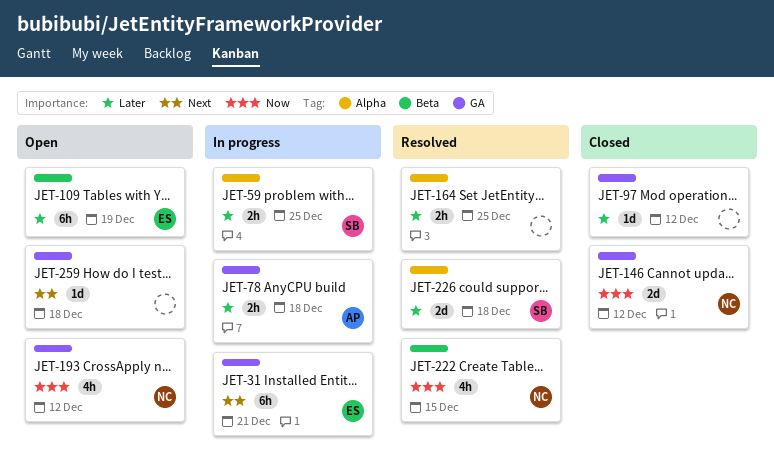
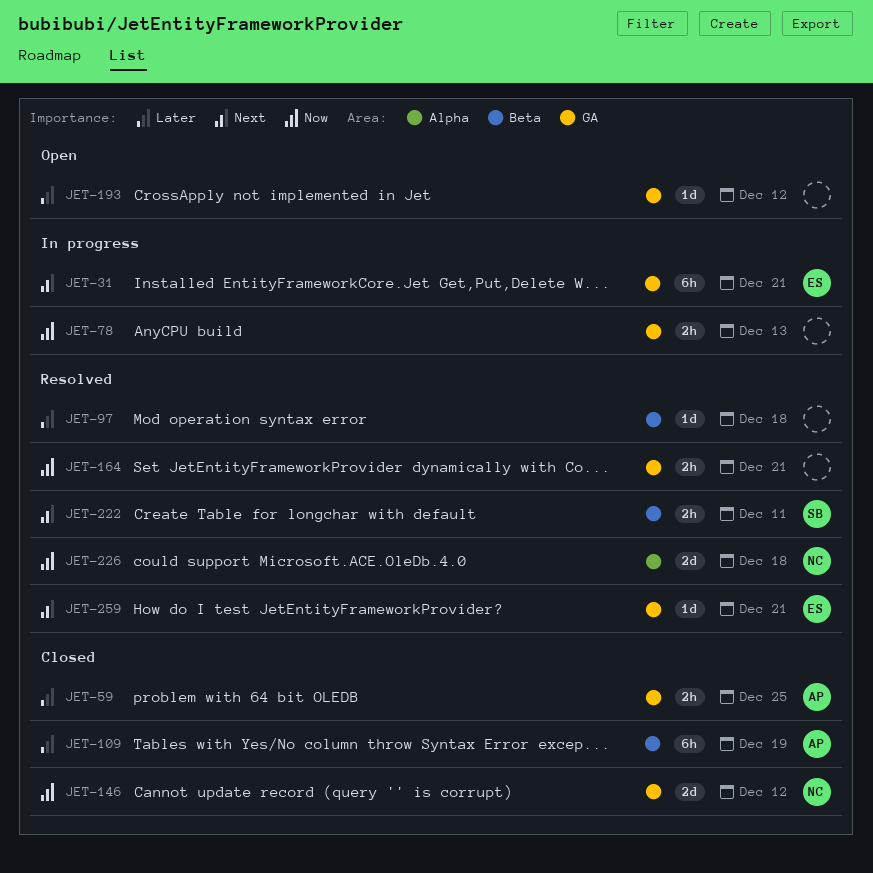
JET-59, status: In progress -> Closed
JET-59, owner: SB -> AP
JET-59, label: Alpha -> GA
JET-78, owner: AP -> none
JET-78, priority: Later -> Now
JET-78, due: Dec 18 -> Dec 13
JET-97, status: Closed -> Resolved
JET-97, label: GA -> Beta
JET-97, due: Dec 12 -> Dec 18
JET-109, status: Open -> Closed
JET-109, owner: ES -> AP
JET-164, priority: Later -> Now
JET-164, label: Alpha -> GA
JET-164, due: Dec 25 -> Dec 21
JET-193, owner: NC -> none
JET-193, priority: Now -> Later
JET-193, estimate: 4h -> 1d
JET-222, owner: NC -> SB
JET-222, priority: Now -> Next
JET-222, estimate: 4h -> 2h
JET-222, due: Dec 15 -> Dec 11
JET-226, owner: SB -> NC
JET-226, priority: Later -> Now
JET-259, status: Open -> Resolved
JET-259, owner: none -> ES
JET-259, due: Dec 18 -> Dec 21

